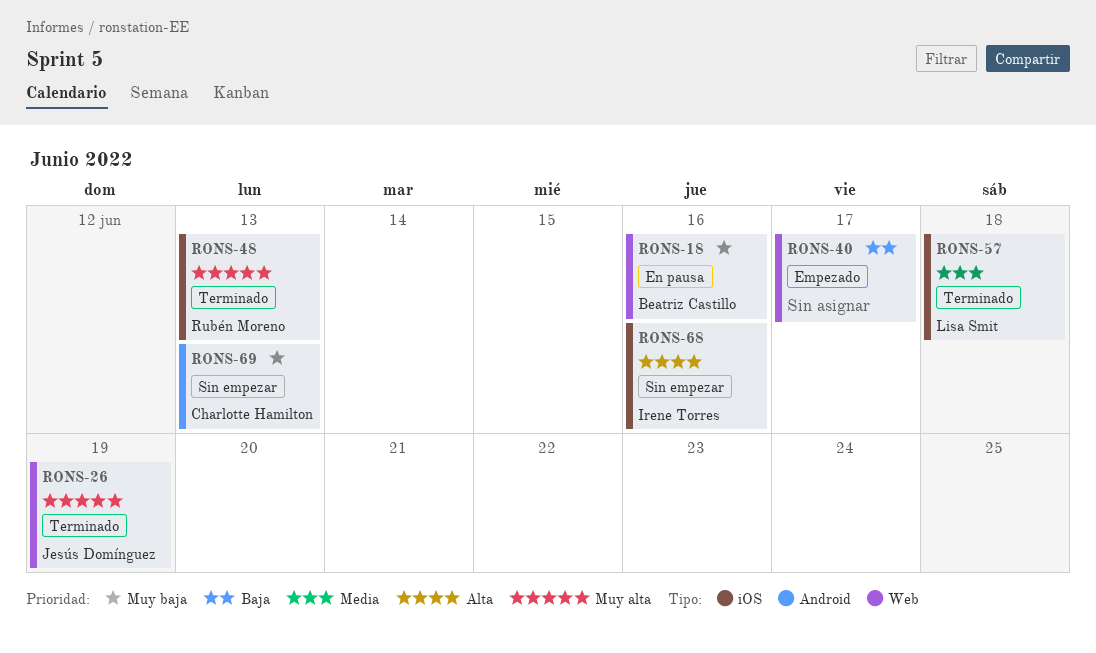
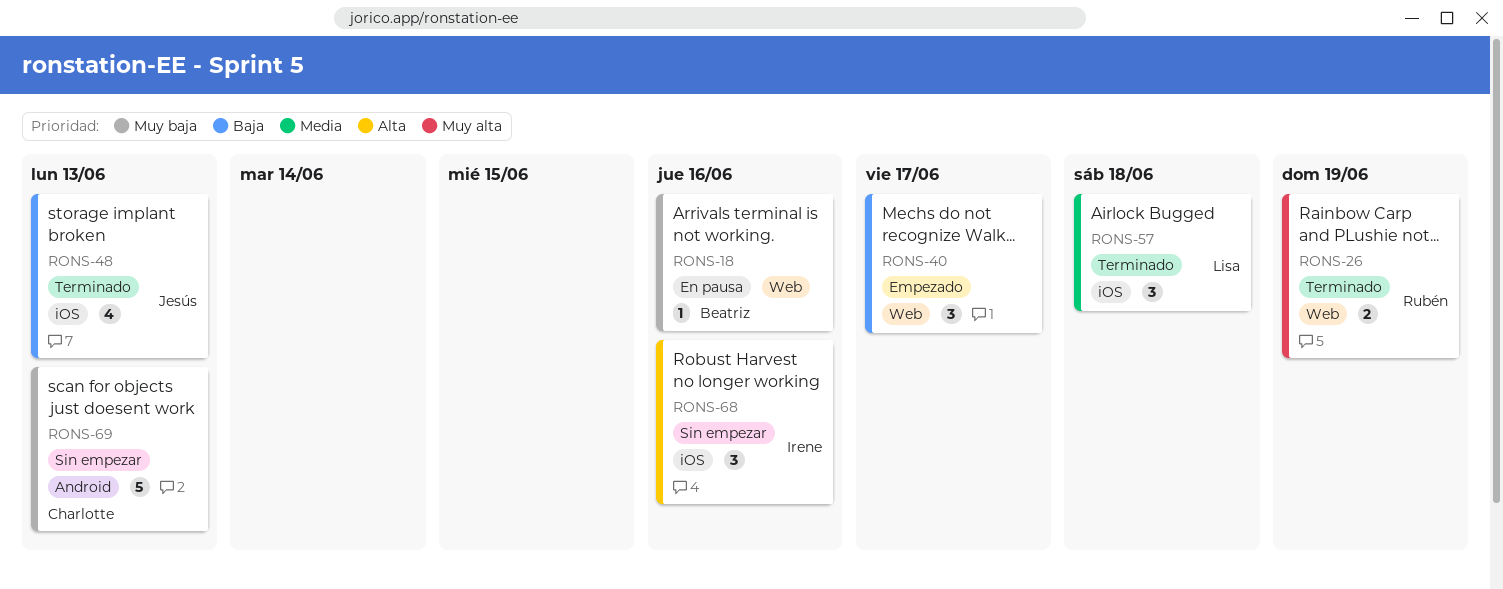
RONS-26, owner: Jesús Domínguez -> Rubén Moreno
RONS-48, owner: Rubén Moreno -> Jesús Domínguez
RONS-48, priority: Muy alta -> Baja

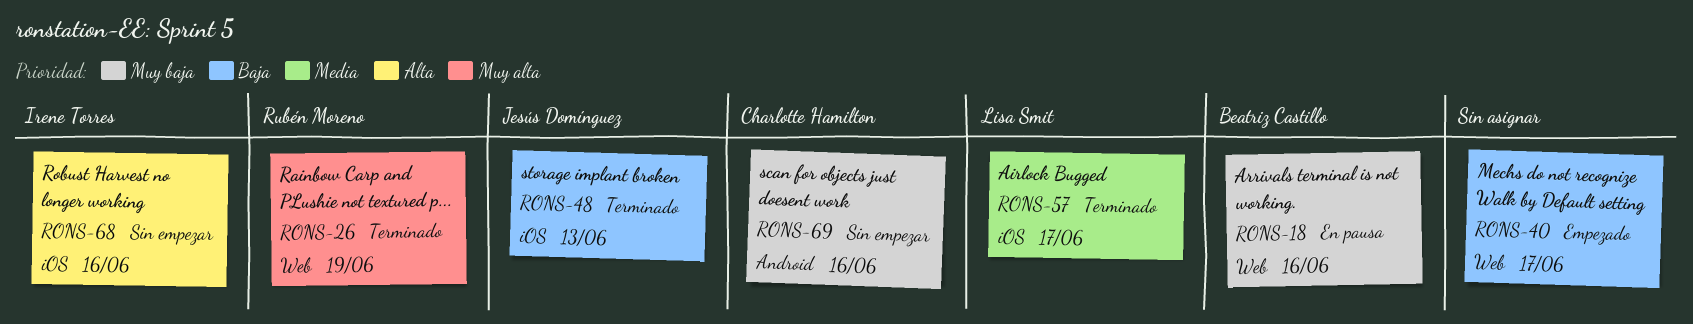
RONS-57, due: Jun 18 -> Jun 17
RONS-69, due: Jun 13 -> Jun 16

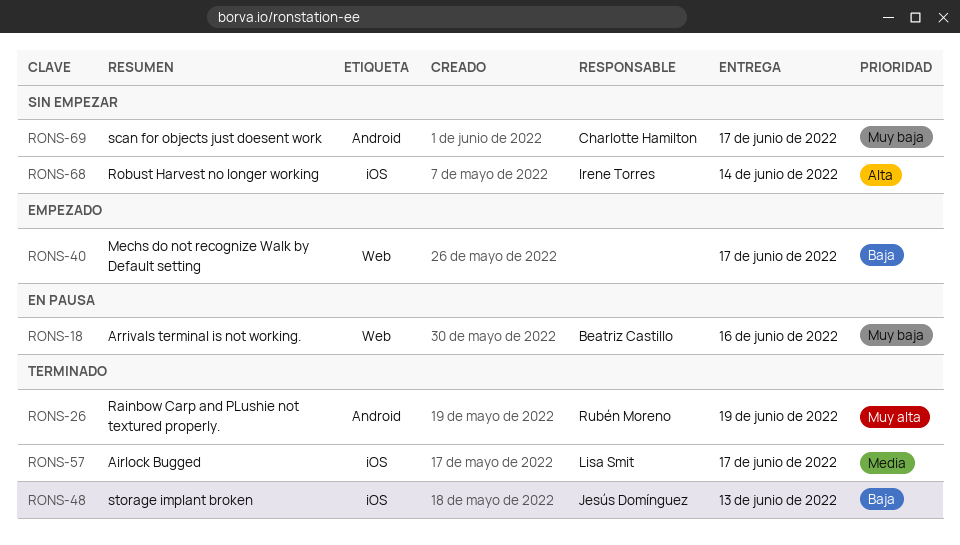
RONS-26, label: Web -> Android
RONS-68, due: Jun 16 -> Jun 14
RONS-69, due: Jun 16 -> Jun 17

